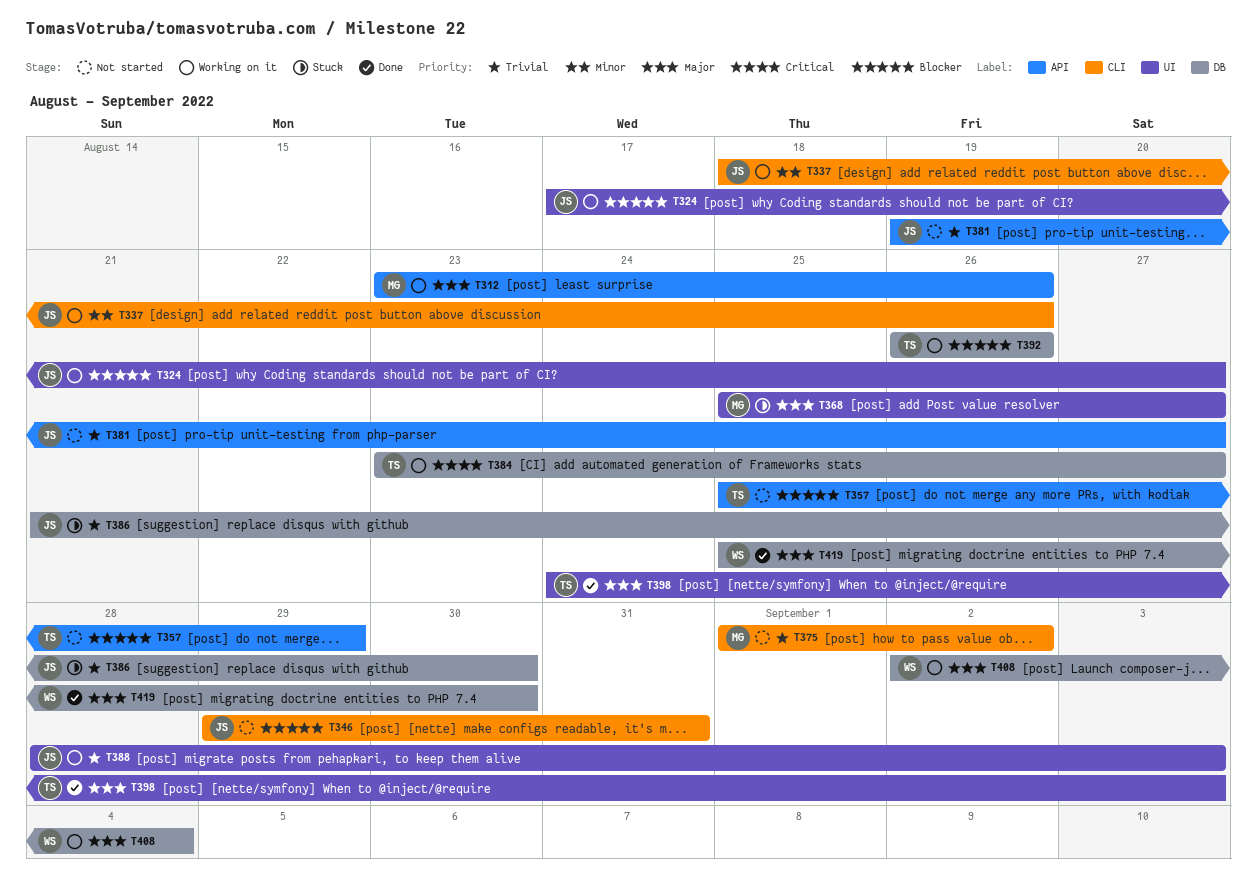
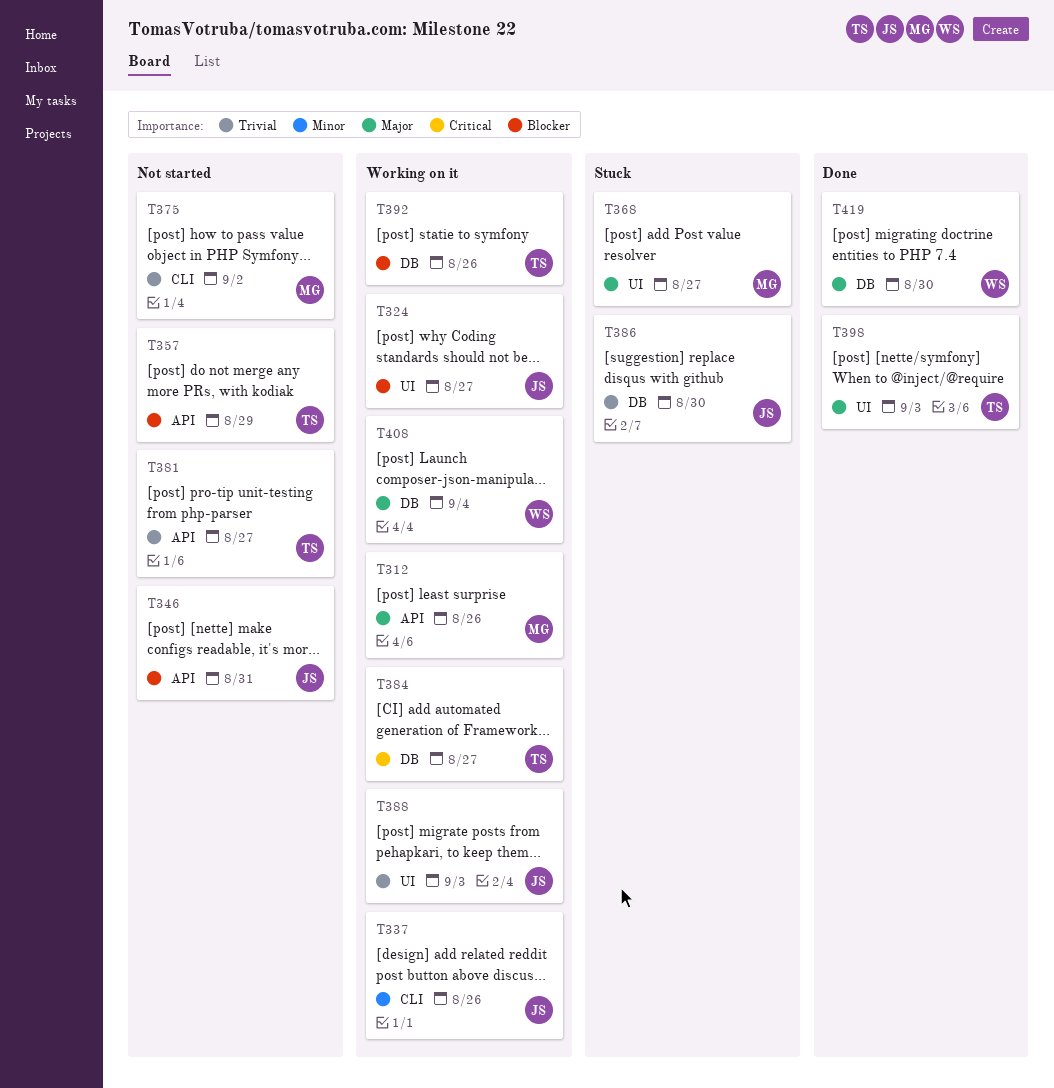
T346, label: CLI -> API
T381, owner: JS -> TS

